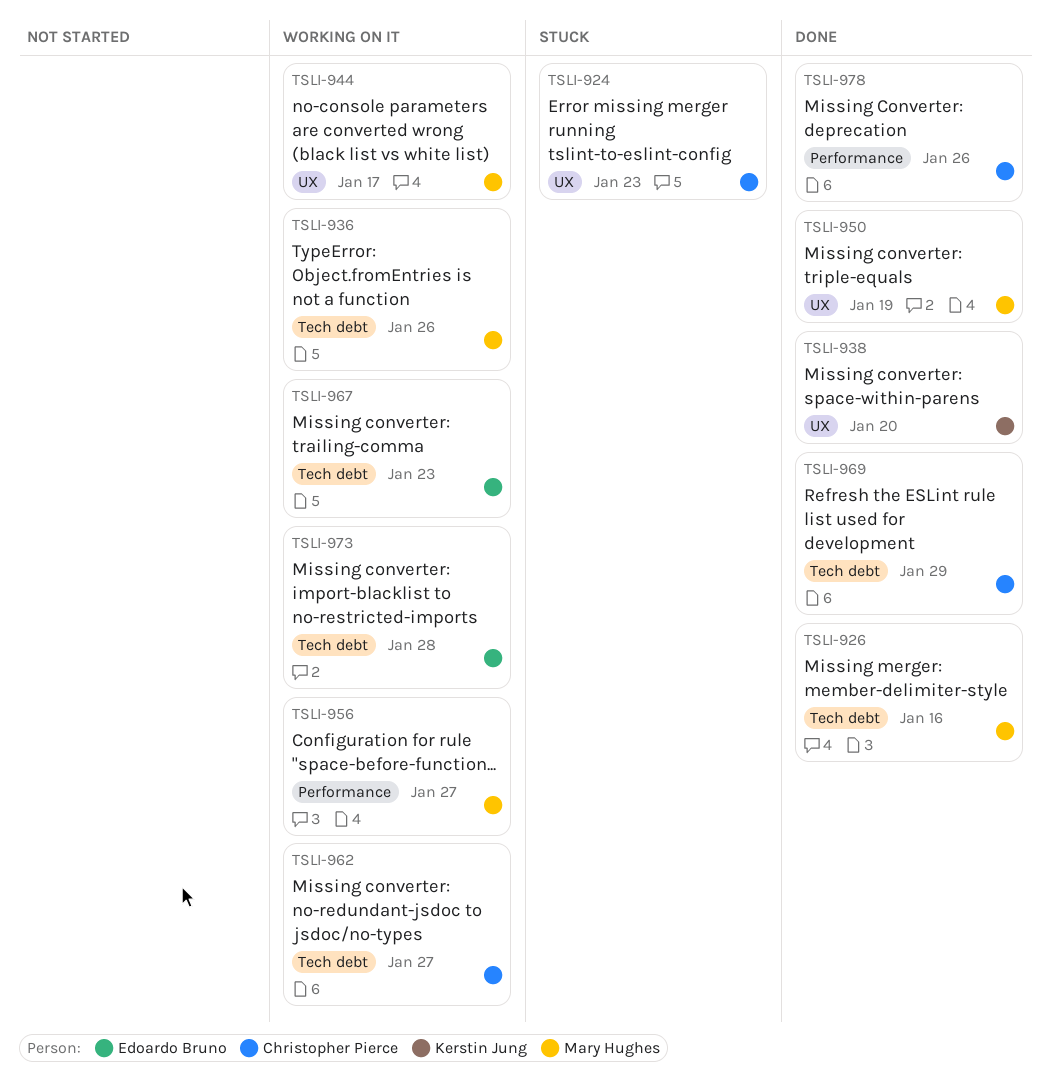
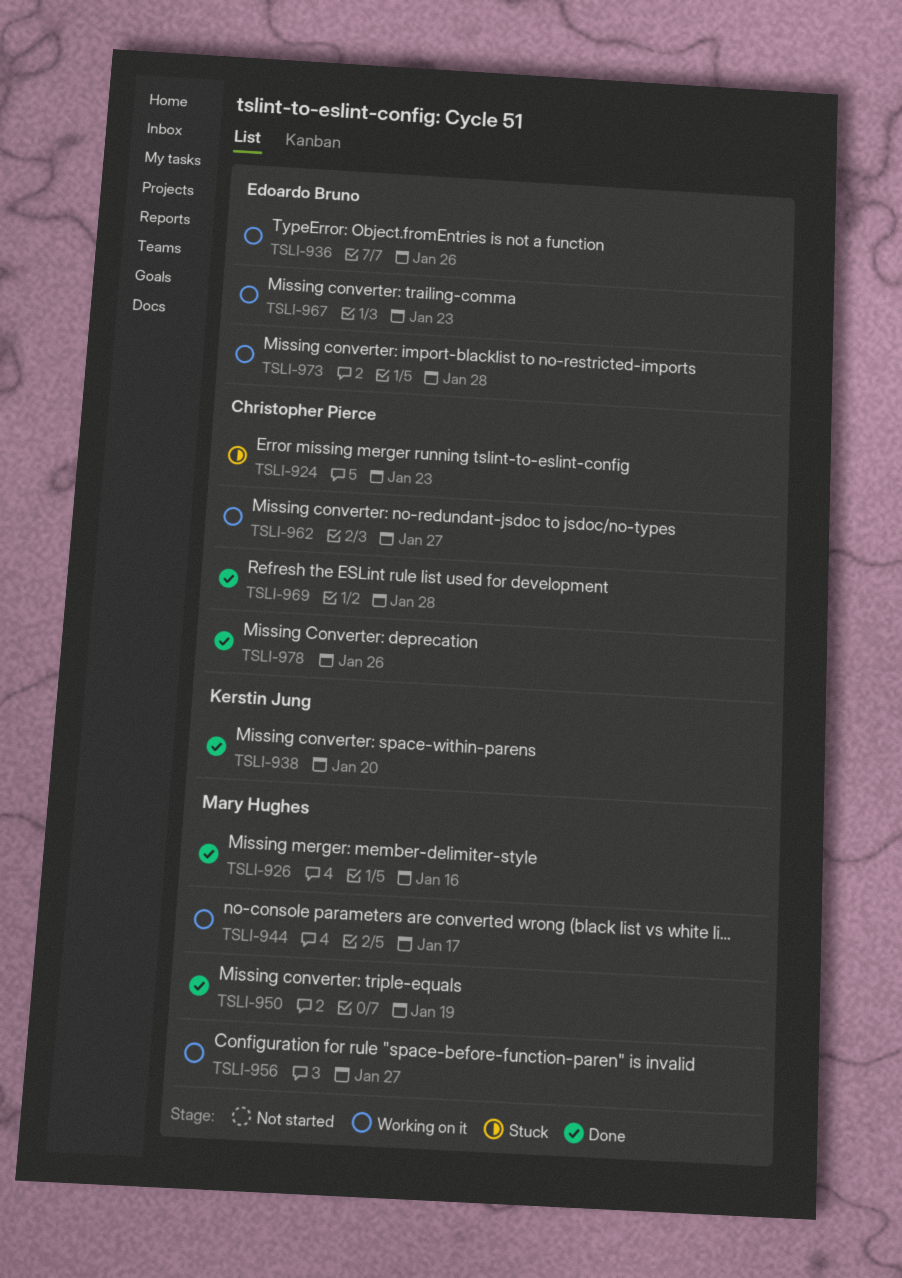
TSLI-936, owner: Mary Hughes -> Edoardo Bruno
TSLI-969, due: Jan 29 -> Jan 28

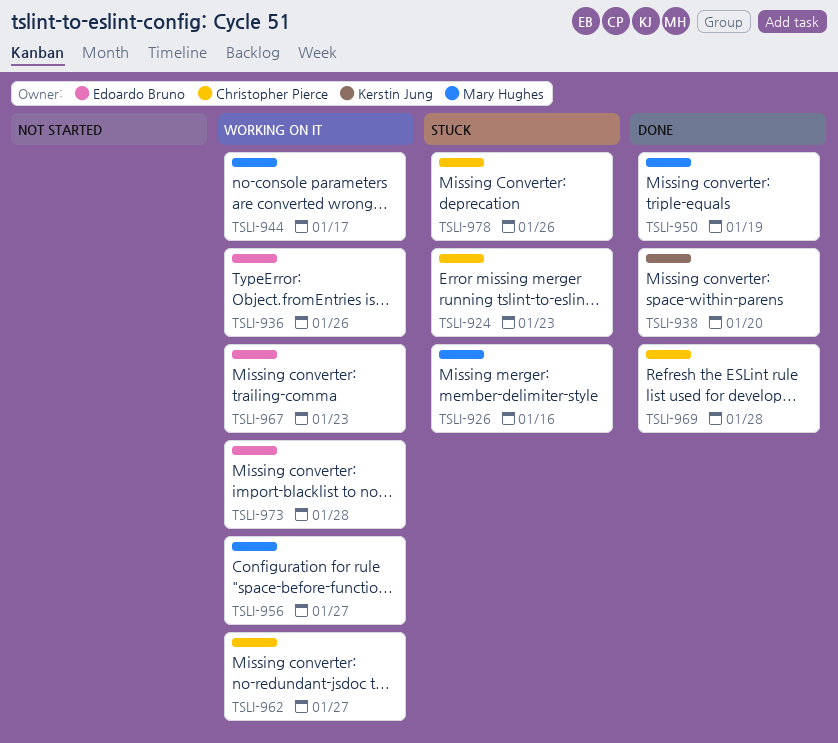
TSLI-926, status: Done -> Stuck
TSLI-978, status: Done -> Stuck

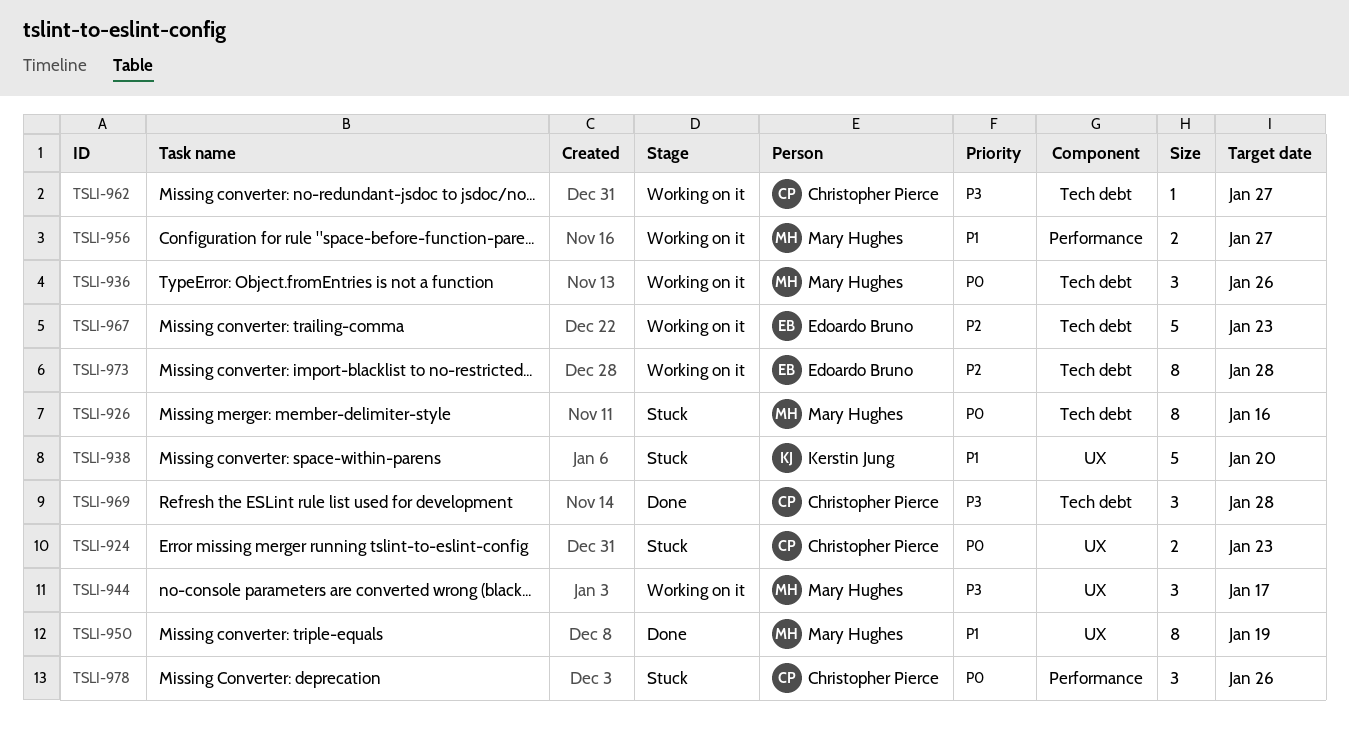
TSLI-936, owner: Edoardo Bruno -> Mary Hughes
TSLI-938, status: Done -> Stuck

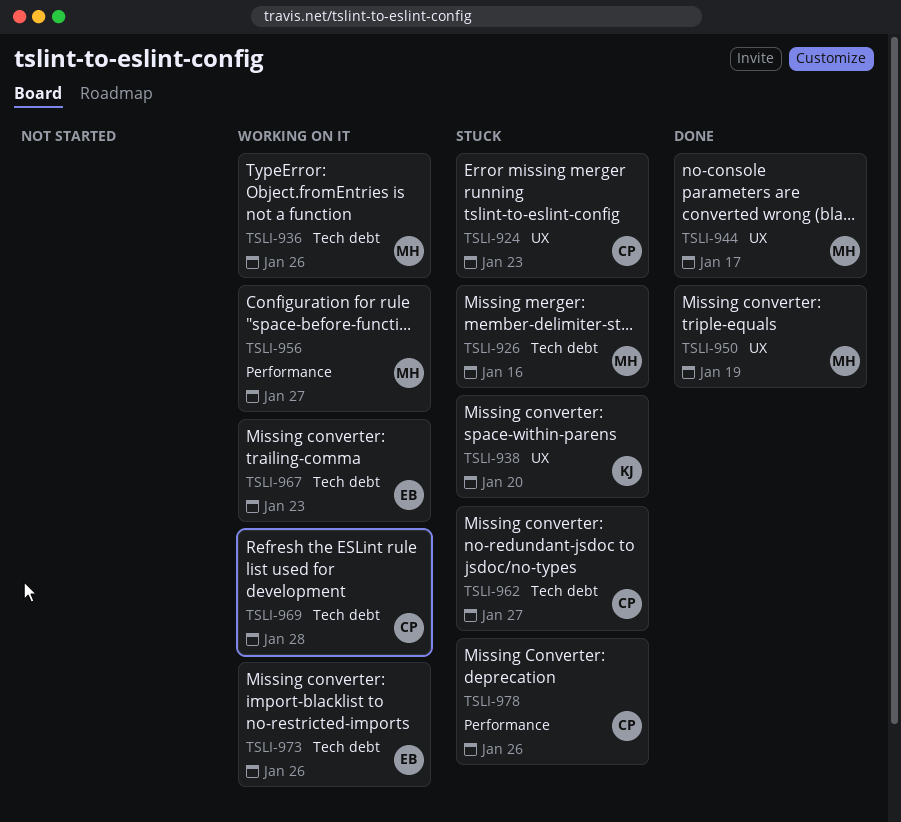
TSLI-944, status: Working on it -> Done
TSLI-962, status: Working on it -> Stuck
TSLI-969, status: Done -> Working on it
TSLI-973, due: Jan 28 -> Jan 26

